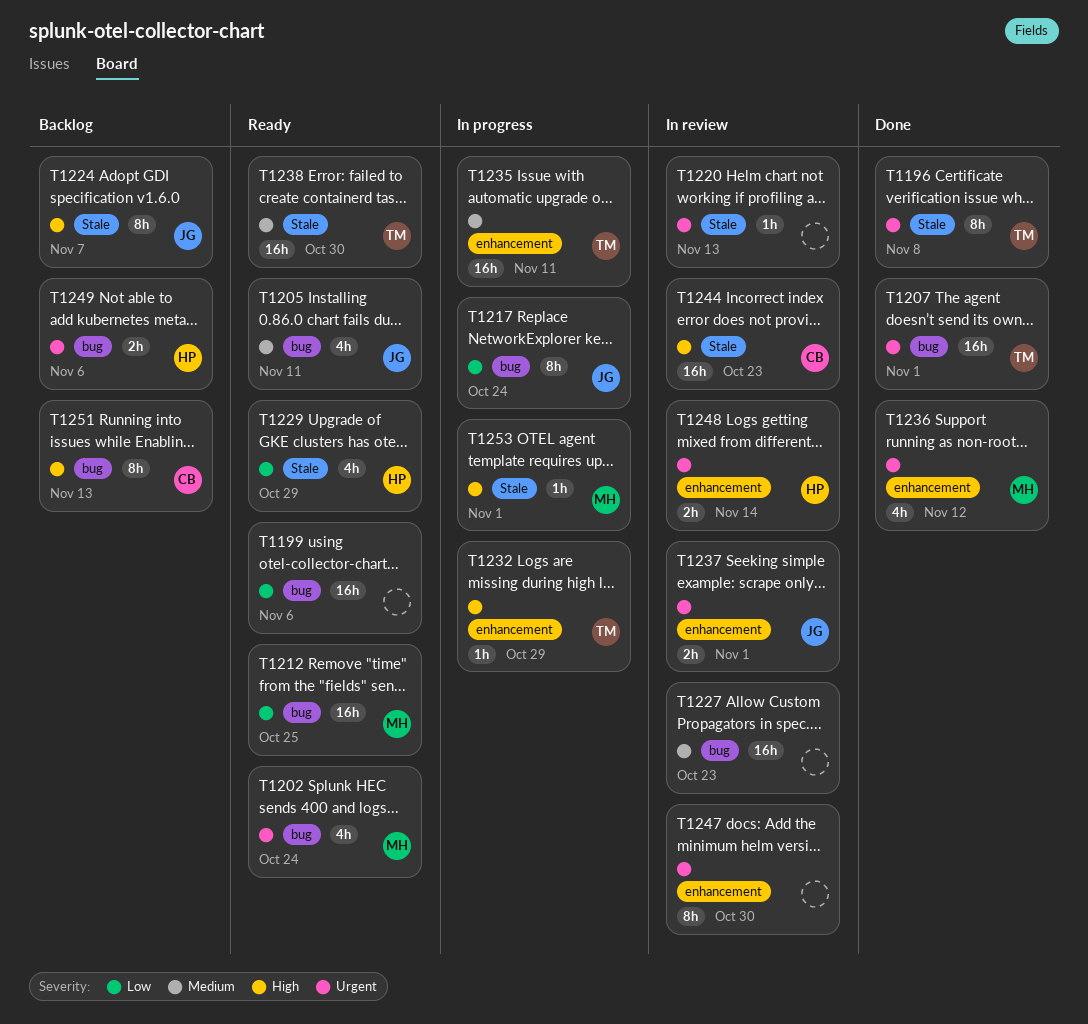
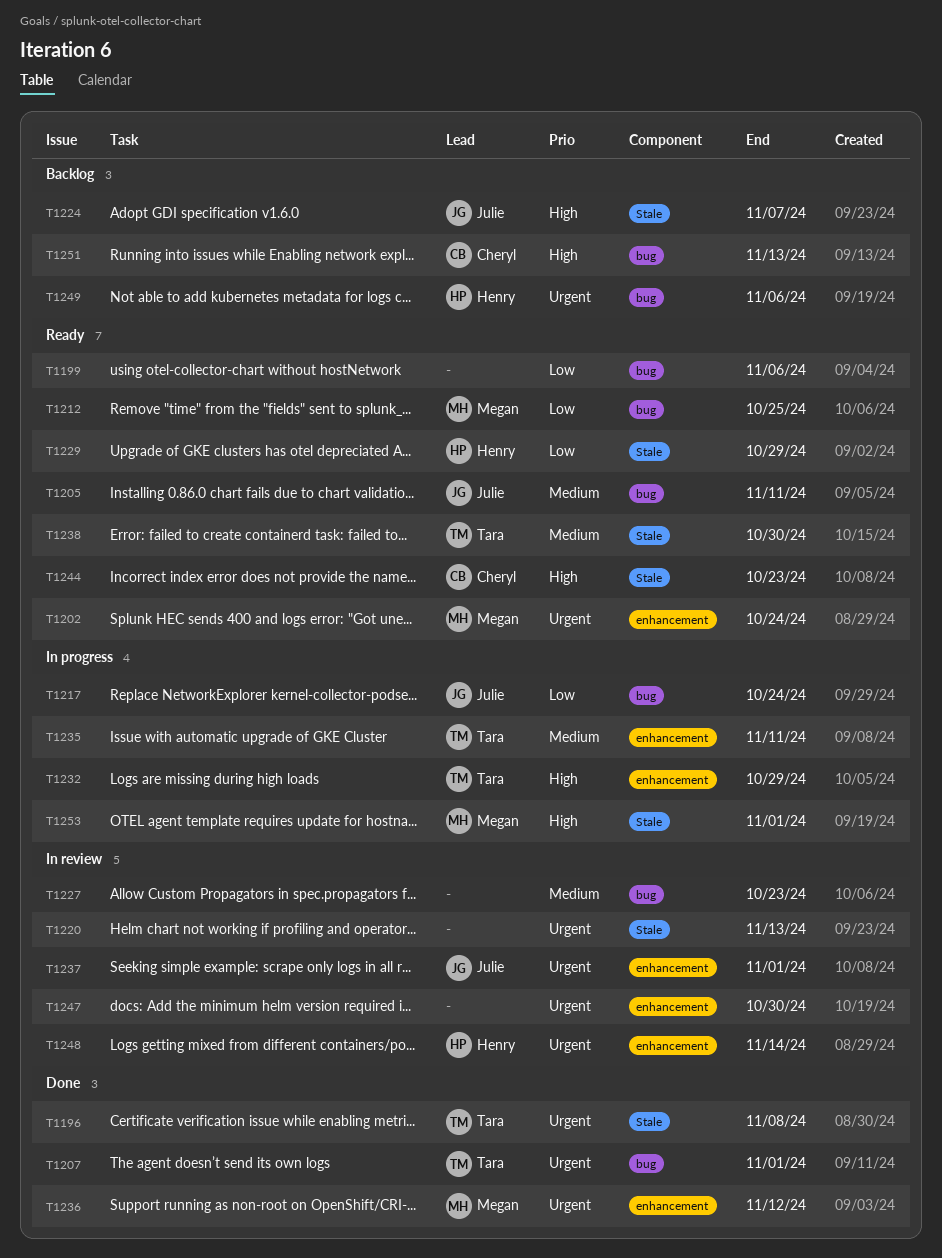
T1202, label: bug -> enhancement
T1244, status: In review -> Ready

